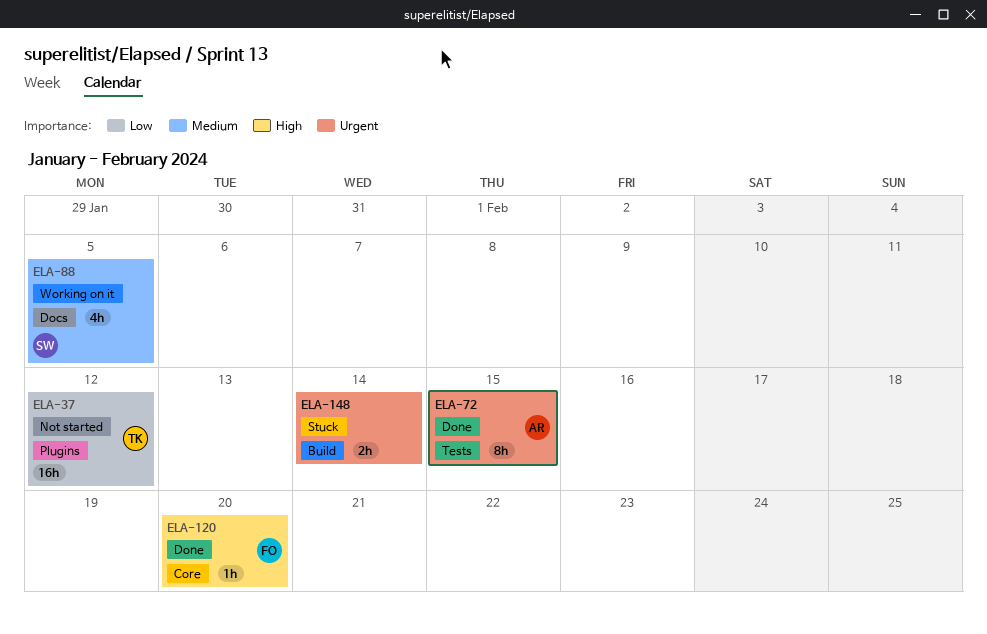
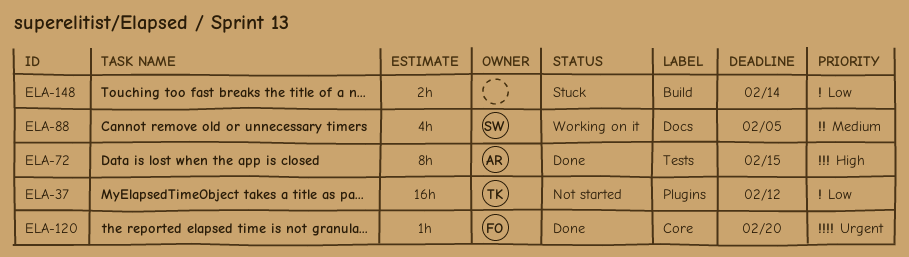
ELA-72, priority: Urgent -> High
ELA-120, priority: High -> Urgent
ELA-148, priority: Urgent -> Low

